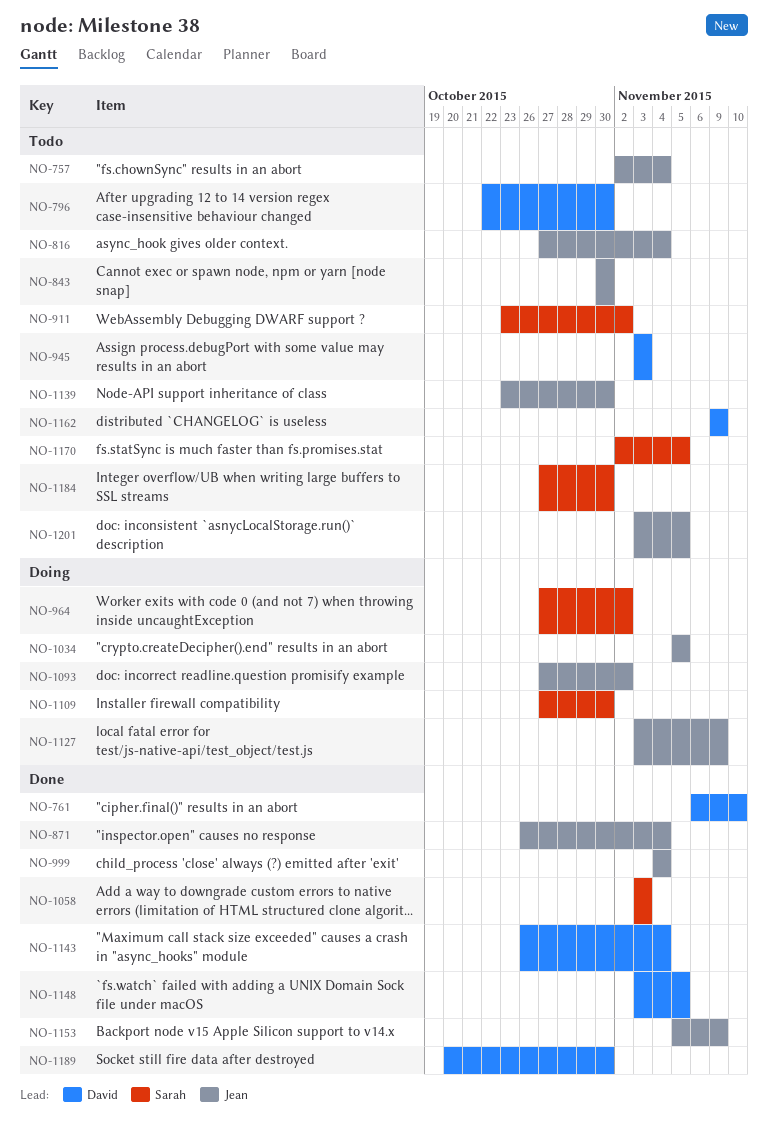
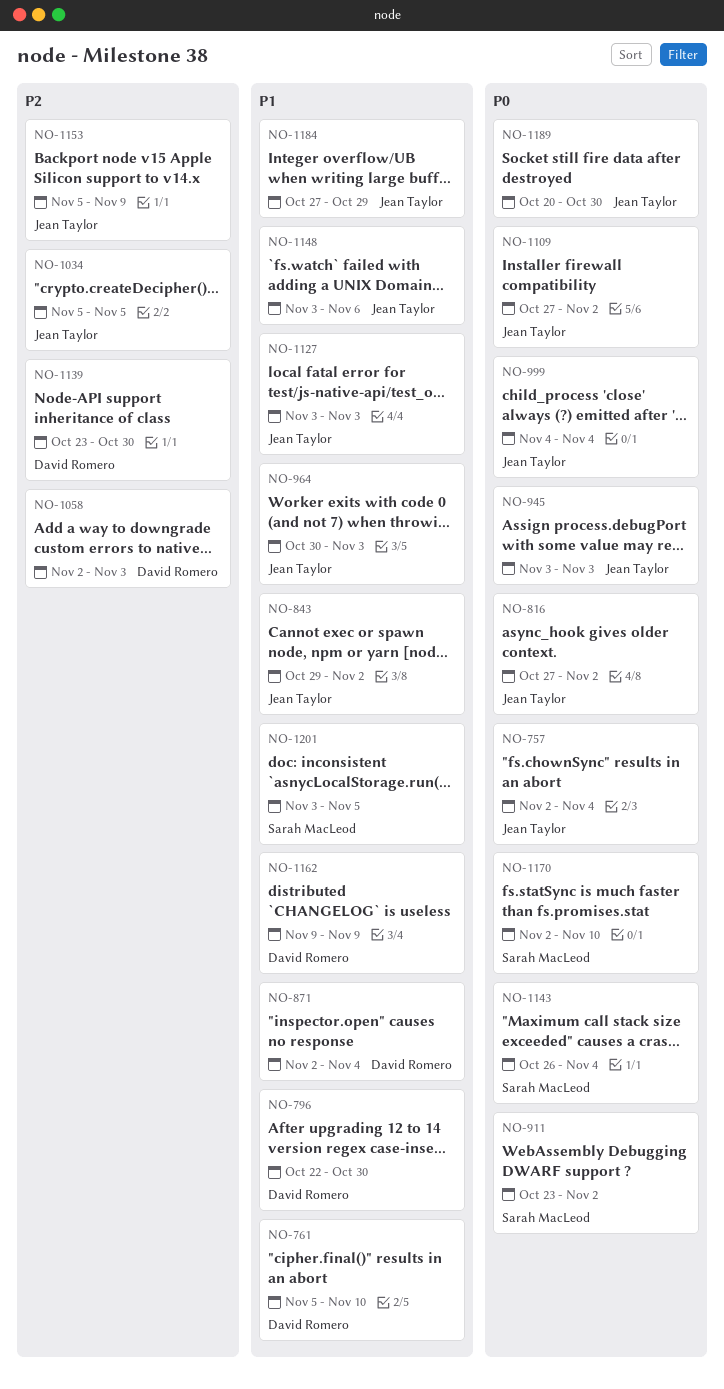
NO-761, start: Nov 6 -> Nov 5
NO-816, due: Nov 4 -> Nov 2
NO-843, start: Oct 30 -> Oct 29
NO-843, due: Oct 30 -> Nov 2
NO-871, owner: Jean Taylor -> David Romero
NO-871, start: Oct 26 -> Nov 2
NO-945, owner: David Romero -> Jean Taylor
NO-964, owner: Sarah MacLeod -> Jean Taylor
NO-964, start: Oct 27 -> Oct 30
NO-964, due: Nov 2 -> Nov 3
NO-1058, owner: Sarah MacLeod -> David Romero
NO-1058, start: Nov 3 -> Nov 2
NO-1093: present -> none
NO-1109, owner: Sarah MacLeod -> Jean Taylor
NO-1109, due: Oct 30 -> Nov 2
NO-1127, due: Nov 9 -> Nov 3
NO-1139, owner: Jean Taylor -> David Romero
NO-1143, owner: David Romero -> Sarah MacLeod
NO-1148, owner: David Romero -> Jean Taylor
NO-1148, due: Nov 5 -> Nov 6
NO-1170, due: Nov 5 -> Nov 10
NO-1184, owner: Sarah MacLeod -> Jean Taylor
NO-1184, due: Oct 30 -> Oct 29
NO-1189, owner: David Romero -> Jean Taylor
NO-1201, owner: Jean Taylor -> Sarah MacLeod

